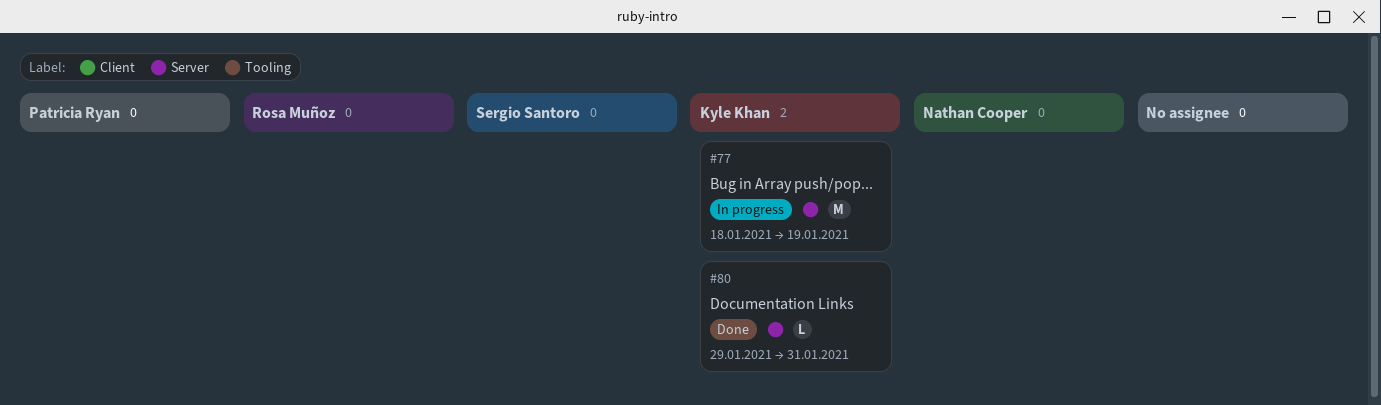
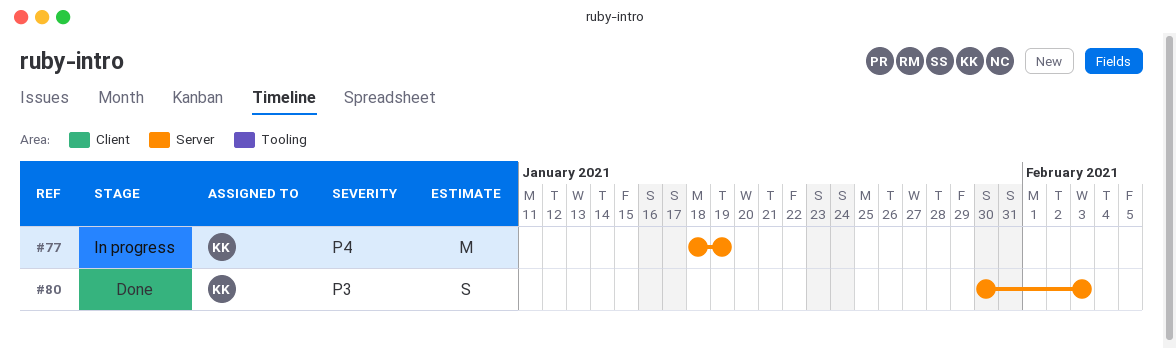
#80, estimate: L -> S
#80, start: Jan 29 -> Jan 30
#80, due: Jan 31 -> Feb 3

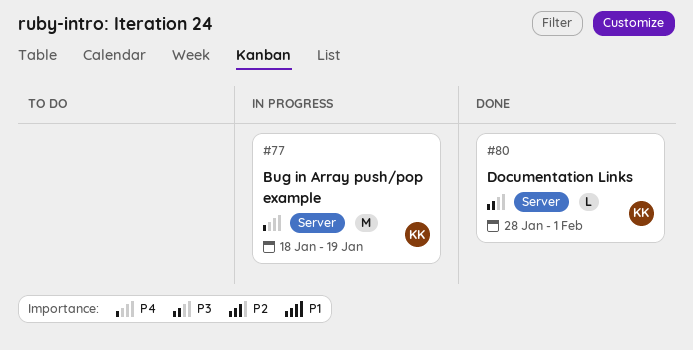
#80, estimate: S -> L
#80, start: Jan 30 -> Jan 28
#80, due: Feb 3 -> Feb 1

